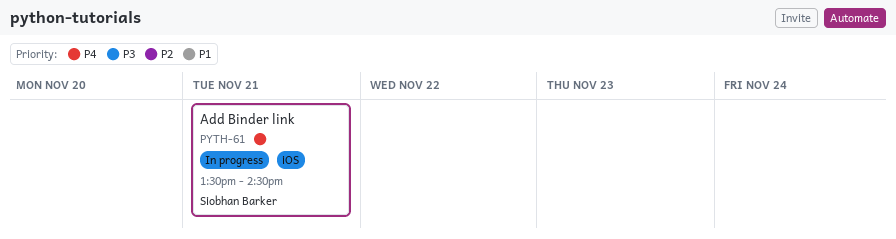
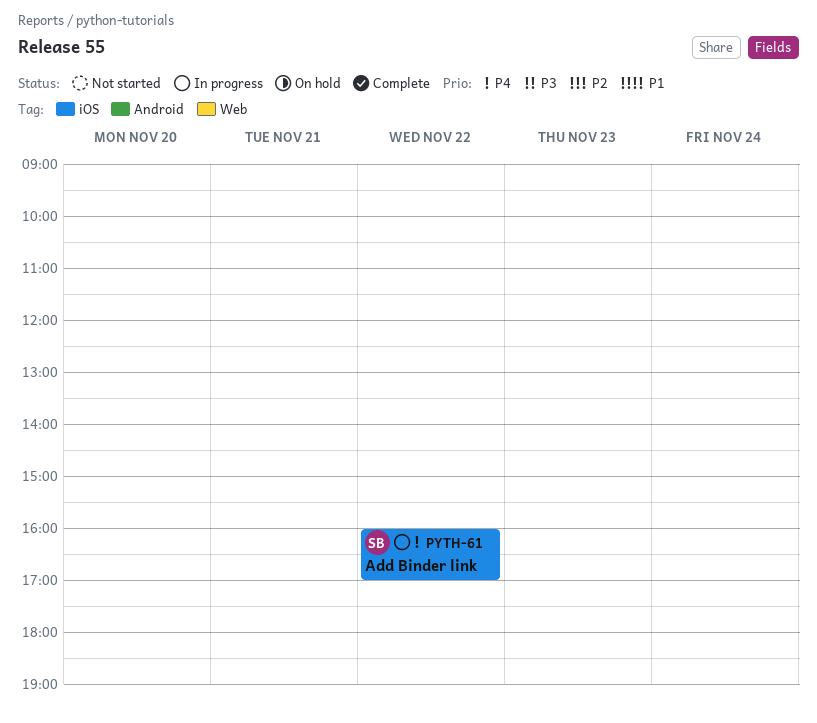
PYTH-61, day: Nov 21 -> Nov 22
PYTH-61, begins: 13:30 -> 16:00
PYTH-61, ends: 14:30 -> 17:00

